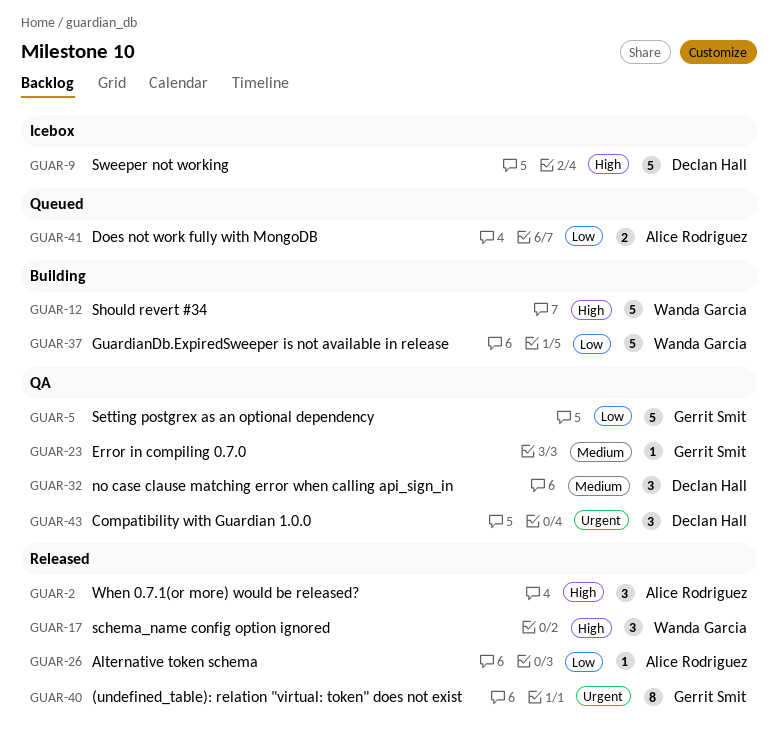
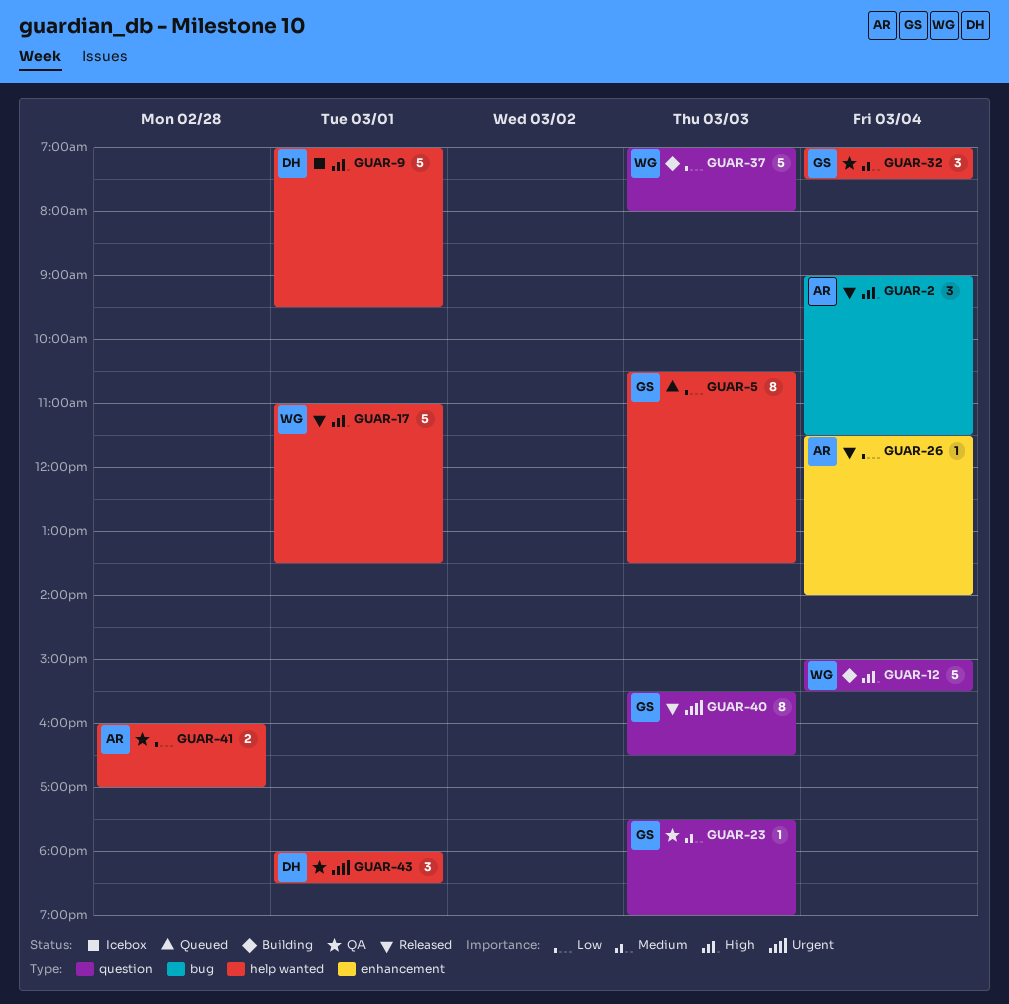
GUAR-5, status: QA -> Queued
GUAR-5, estimate: 5 -> 8
GUAR-17, estimate: 3 -> 5
GUAR-32, owner: Declan Hall -> Gerrit Smit
GUAR-41, status: Queued -> QA

